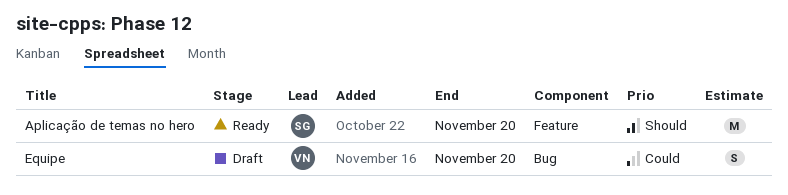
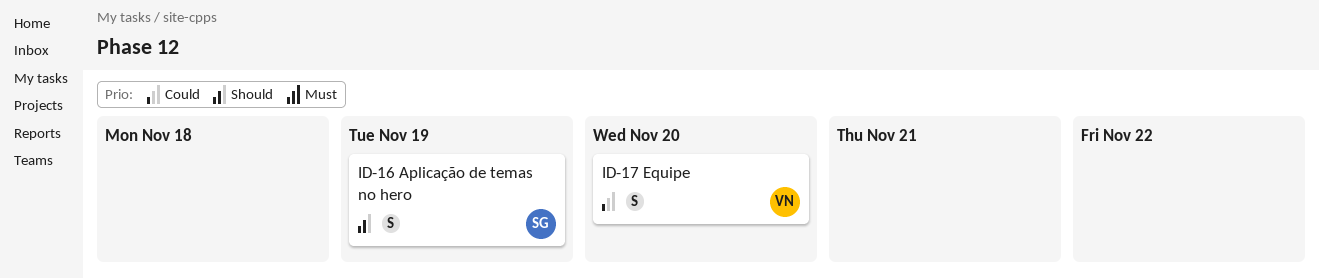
Aplicação de temas no hero, estimate: M -> S
Aplicação de temas no hero, due: Nov 20 -> Nov 19

